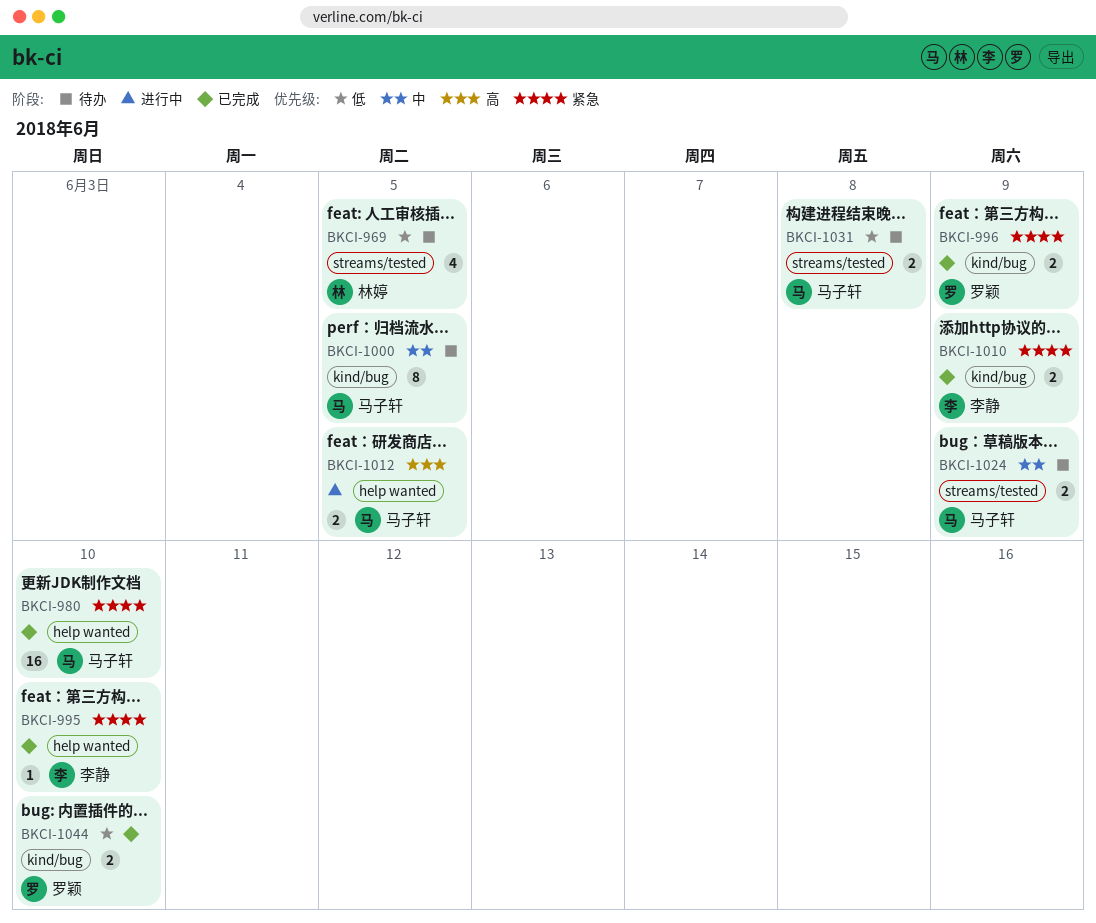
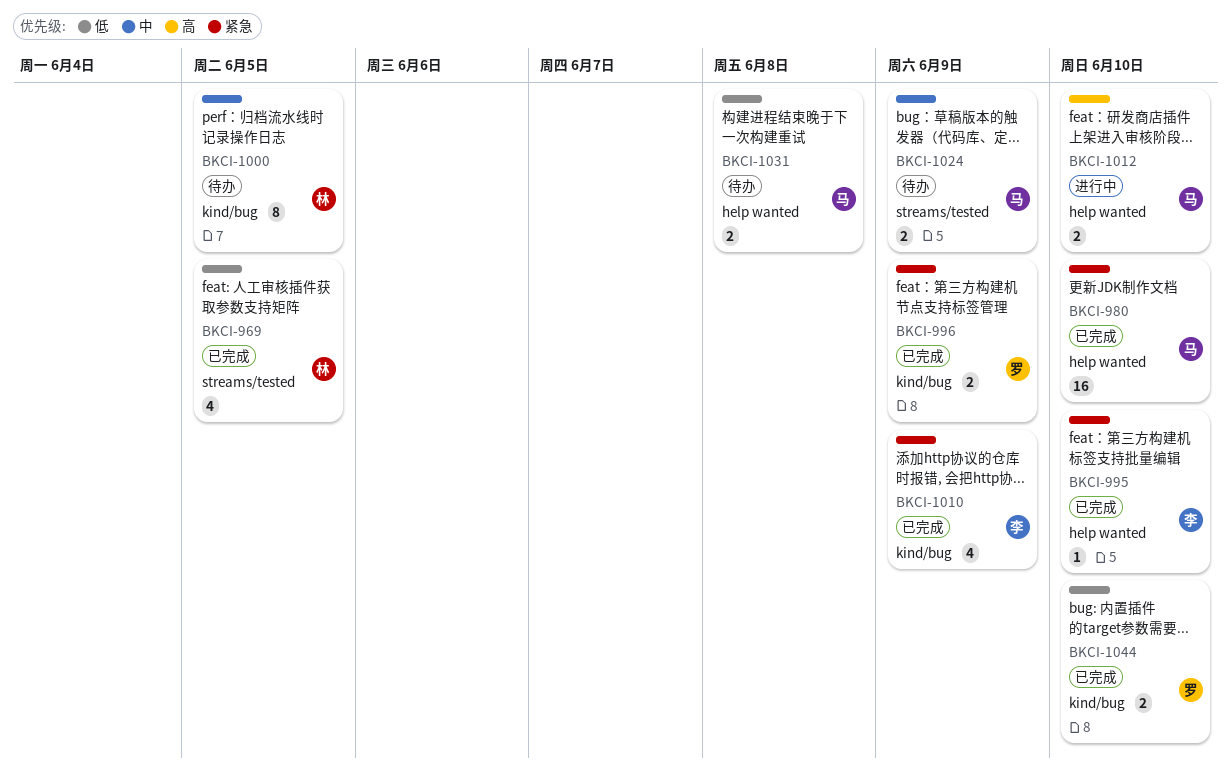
BKCI-969, status: 待办 -> 已完成
BKCI-1000, owner: 马子轩 -> 林婷
BKCI-1010, estimate: 2 -> 4
BKCI-1012, due: Jun 5 -> Jun 10
BKCI-1031, label: streams/tested -> help wanted

